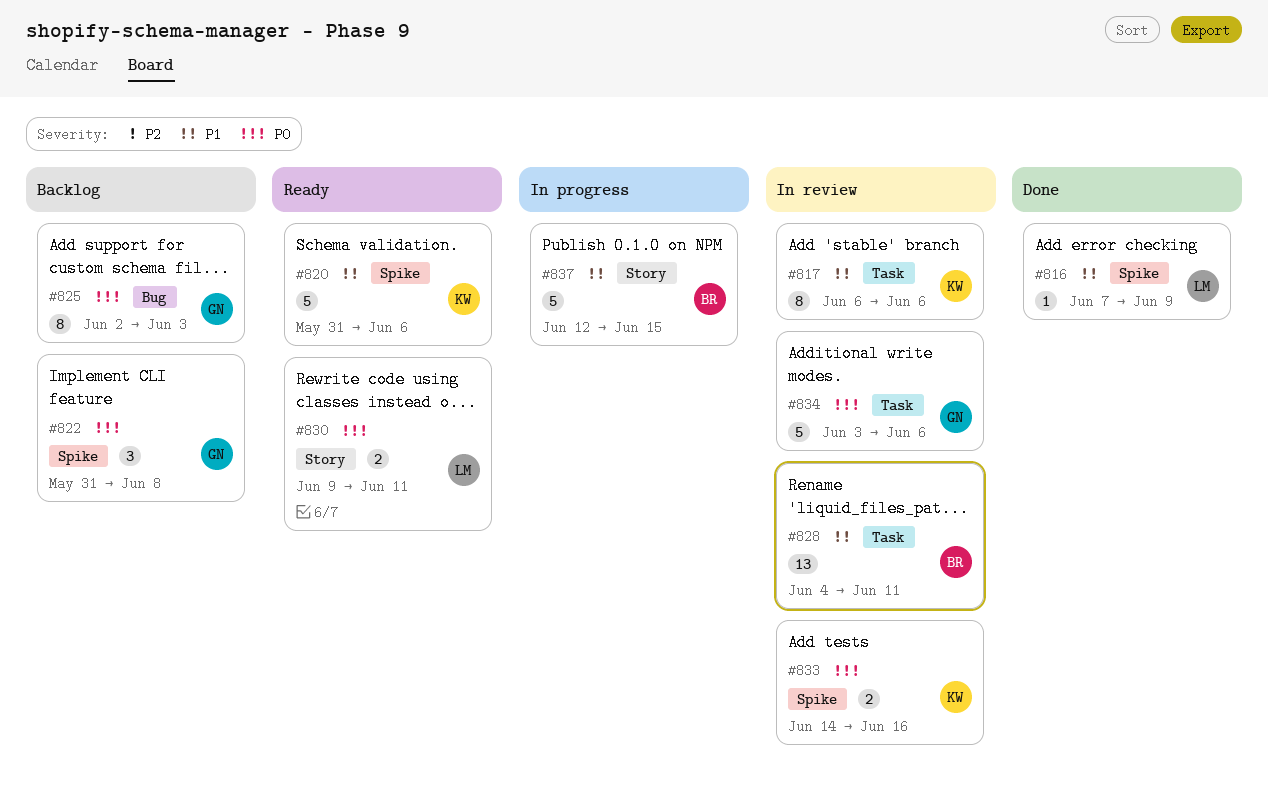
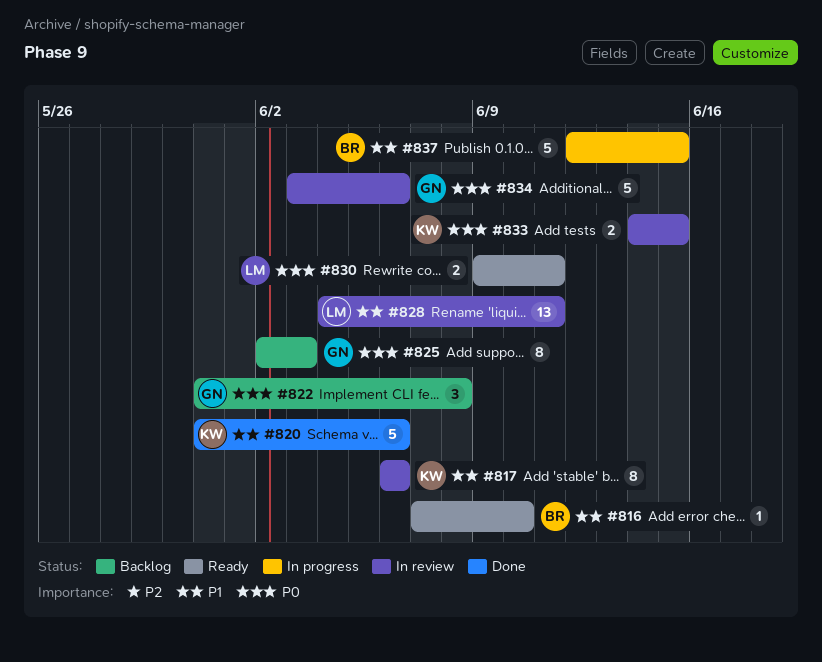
#816, status: Done -> Ready
#816, owner: LM -> BR
#816, due: Jun 9 -> Jun 10
#820, status: Ready -> Done
#828, owner: BR -> LM
#833, due: Jun 16 -> Jun 15

